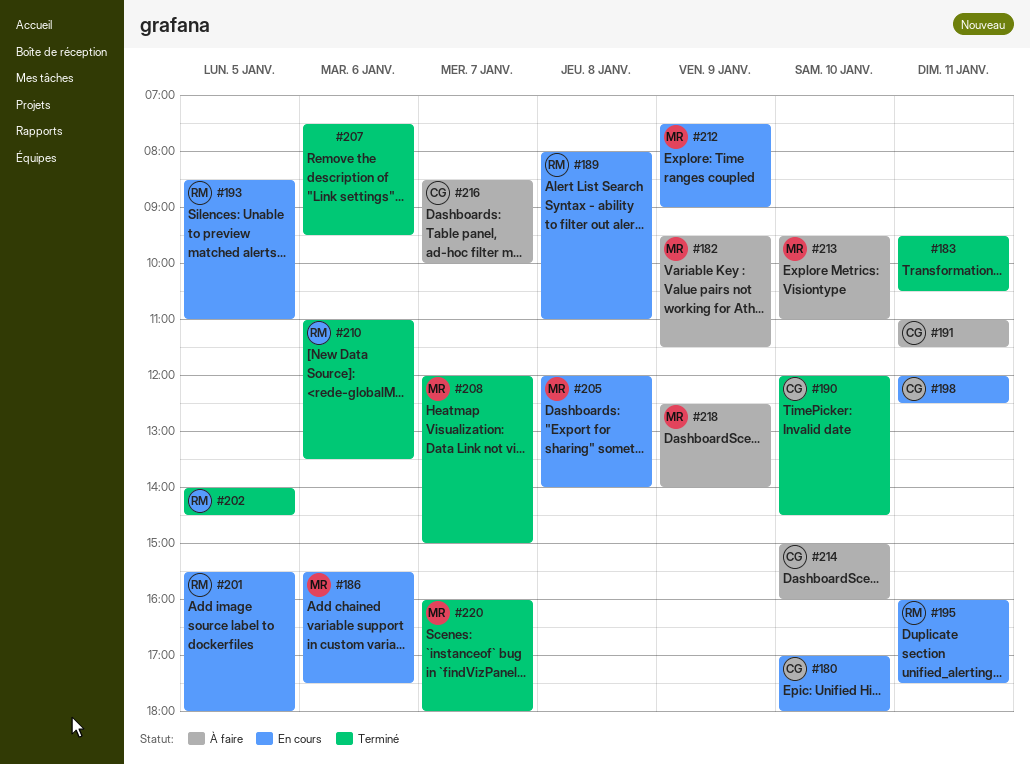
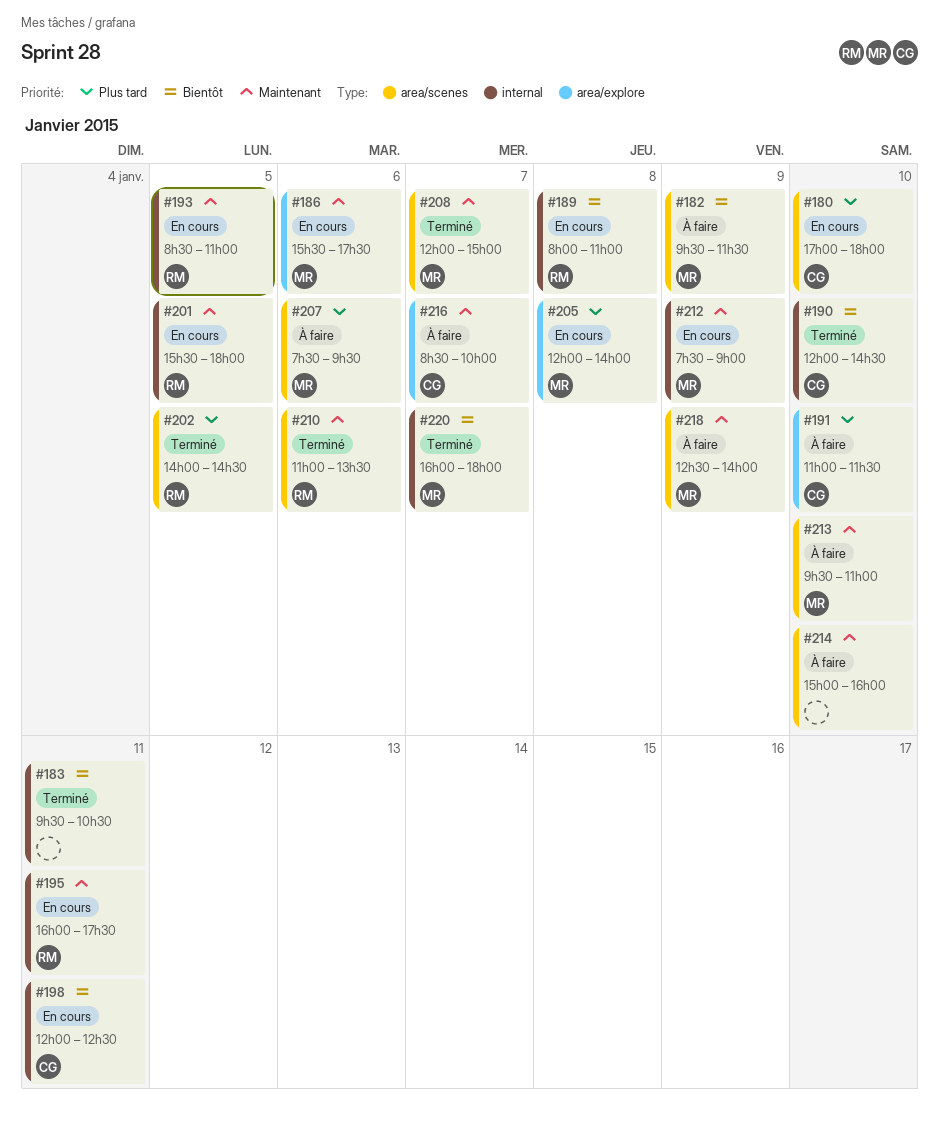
#191, day: Jan 11 -> Jan 10
#207, status: Terminé -> À faire
#207, owner: none -> MR
#214, owner: CG -> none

